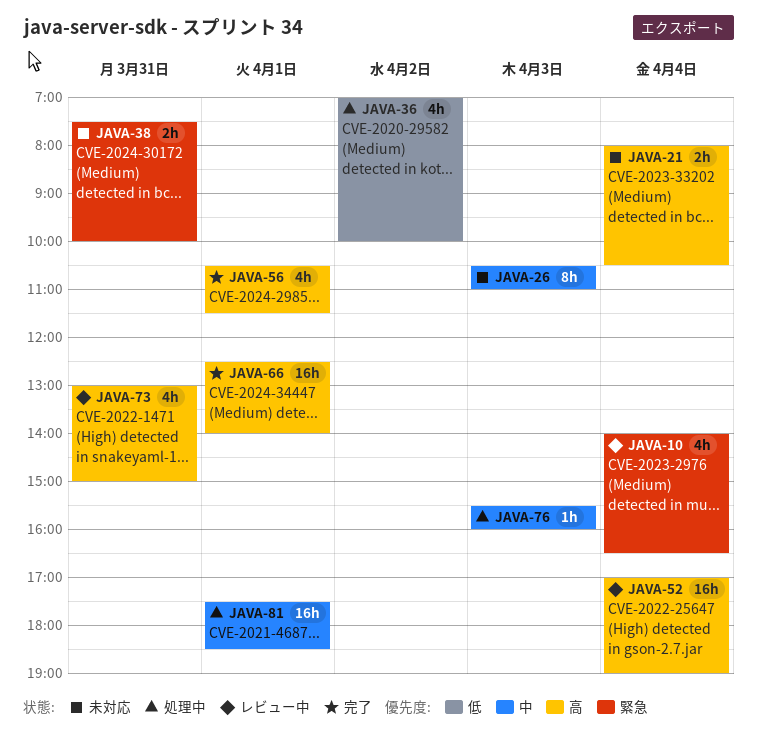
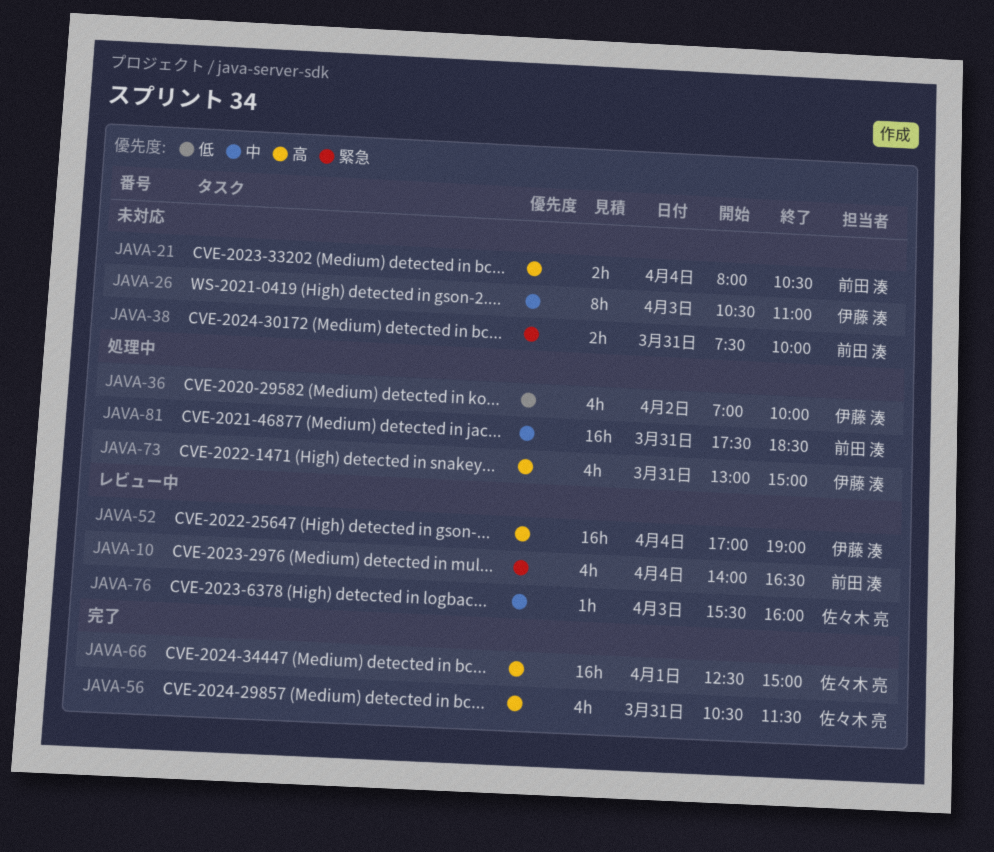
JAVA-56, day: Apr 1 -> Mar 31
JAVA-66, ends: 14:00 -> 15:00
JAVA-73, status: レビュー中 -> 処理中
JAVA-76, status: 処理中 -> レビュー中
JAVA-81, day: Apr 1 -> Mar 31

